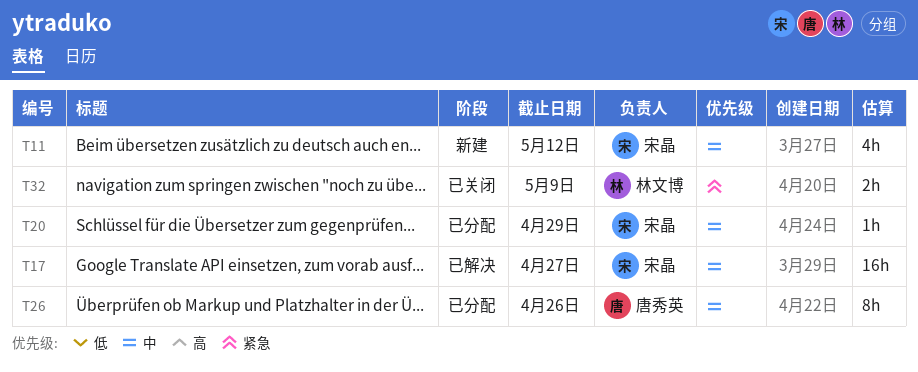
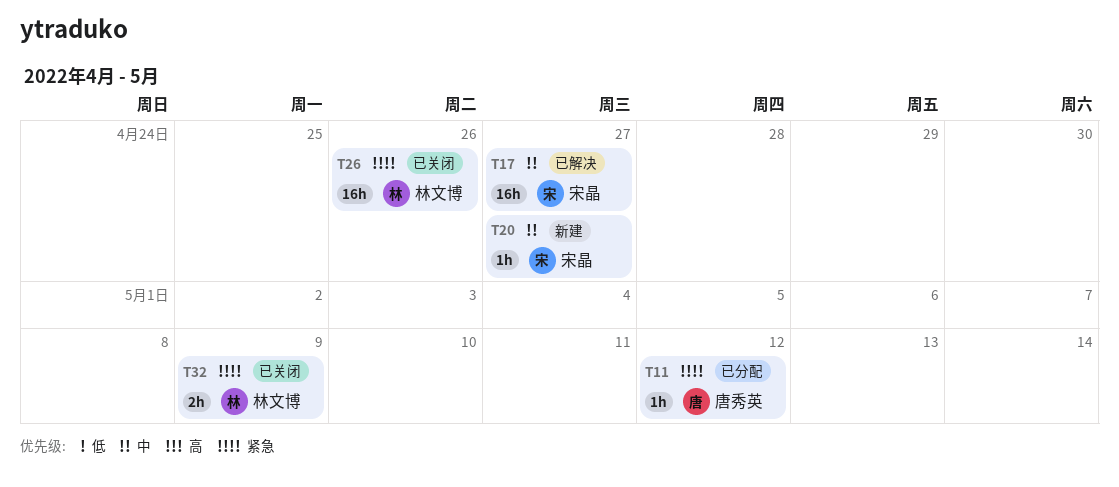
T11, status: 新建 -> 已分配
T11, owner: 宋晶 -> 唐秀英
T11, priority: 中 -> 紧急
T11, estimate: 4h -> 1h
T20, status: 已分配 -> 新建
T20, due: Apr 29 -> Apr 27
T26, status: 已分配 -> 已关闭
T26, owner: 唐秀英 -> 林文博
T26, priority: 中 -> 紧急
T26, estimate: 8h -> 16h

